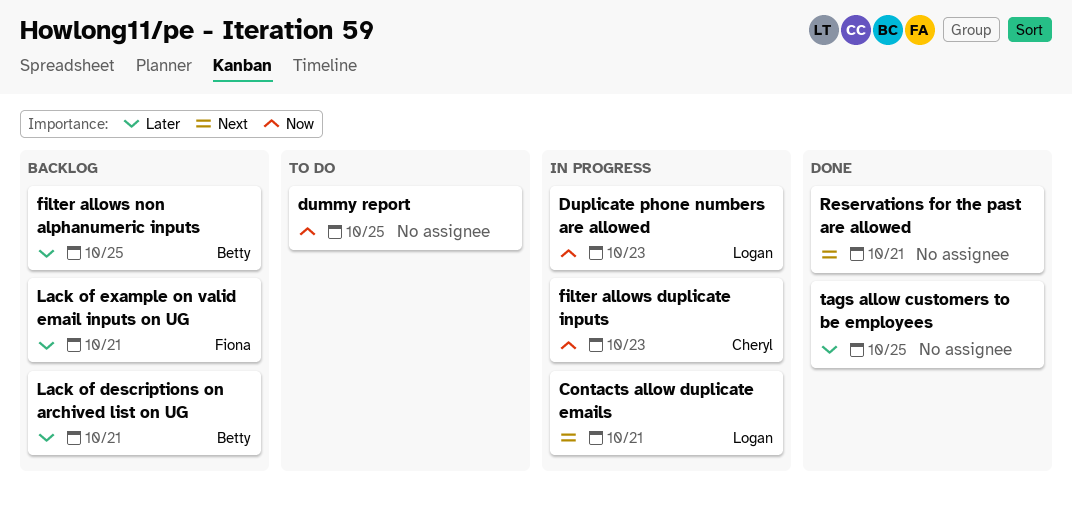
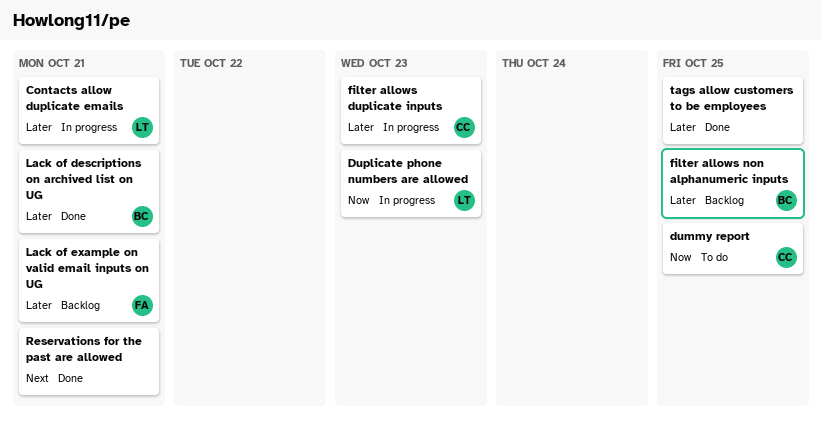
Contacts allow duplicate emails, priority: Next -> Later
dummy report, owner: none -> Cheryl
filter allows duplicate inputs, priority: Now -> Later
Lack of descriptions on archived list on UG, status: Backlog -> Done

